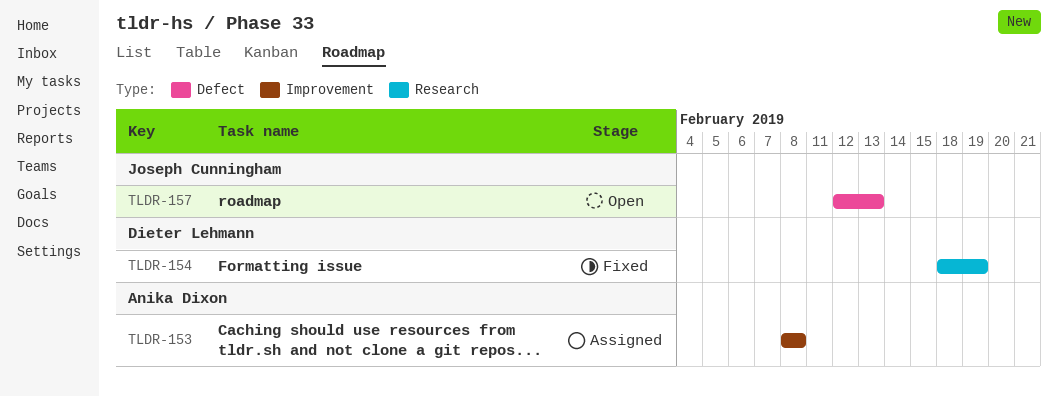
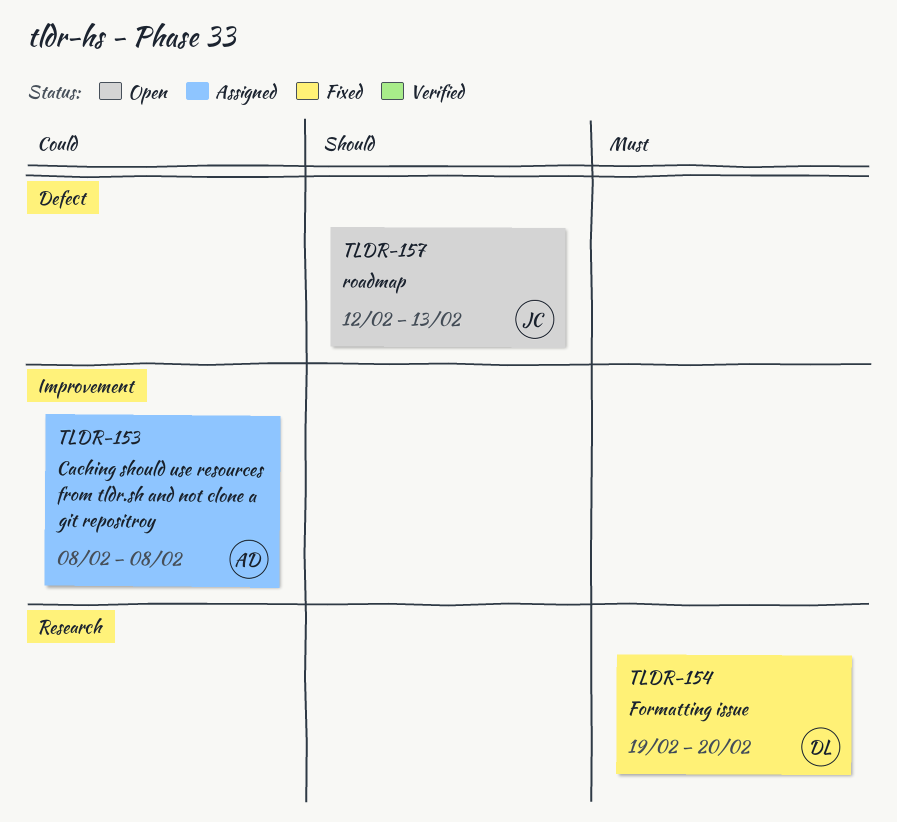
TLDR-154, start: Feb 18 -> Feb 19
TLDR-154, due: Feb 19 -> Feb 20

